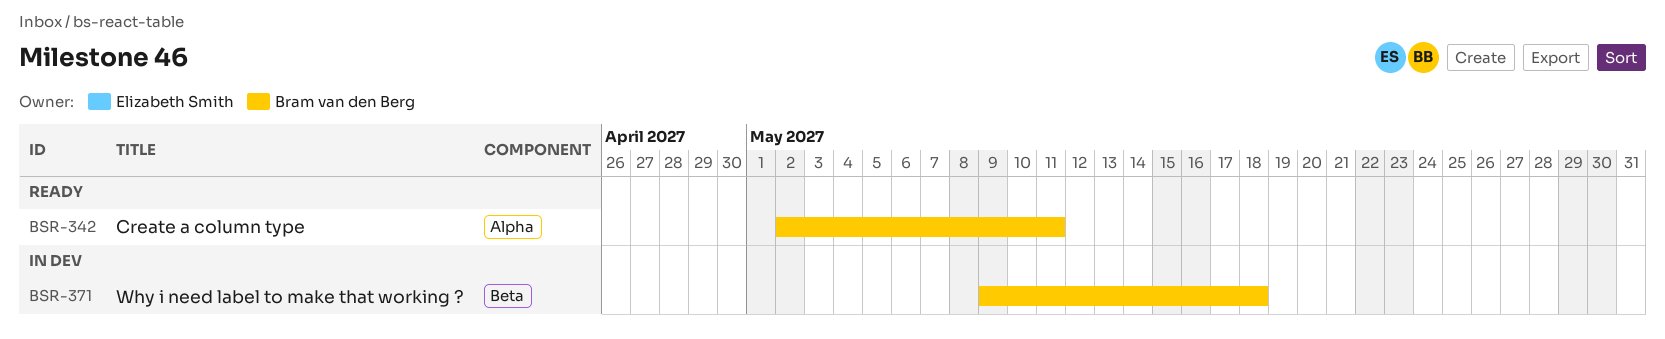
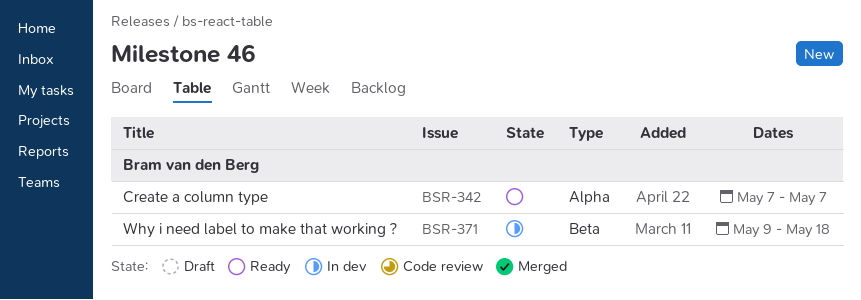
BSR-342, start: May 2 -> May 7
BSR-342, due: May 11 -> May 7

